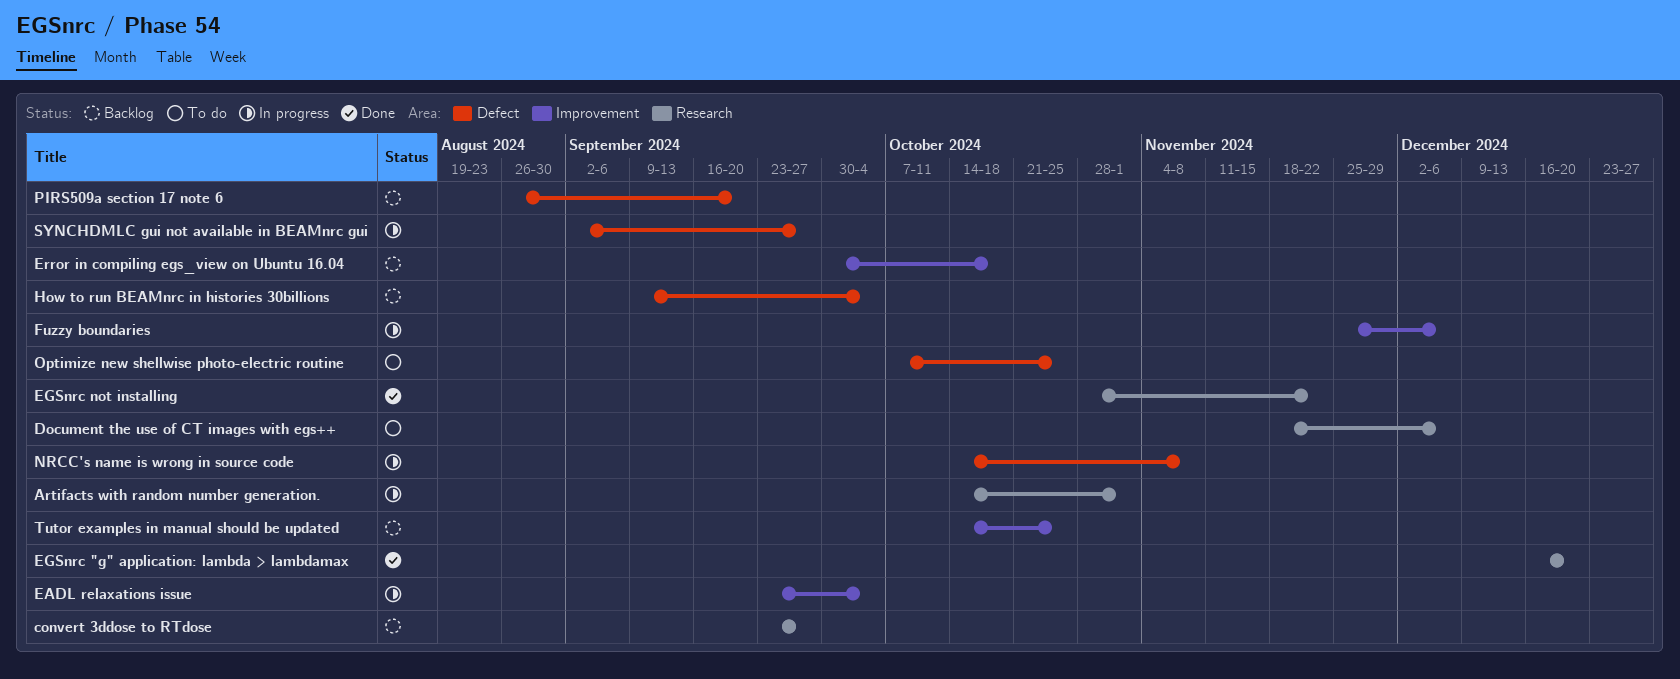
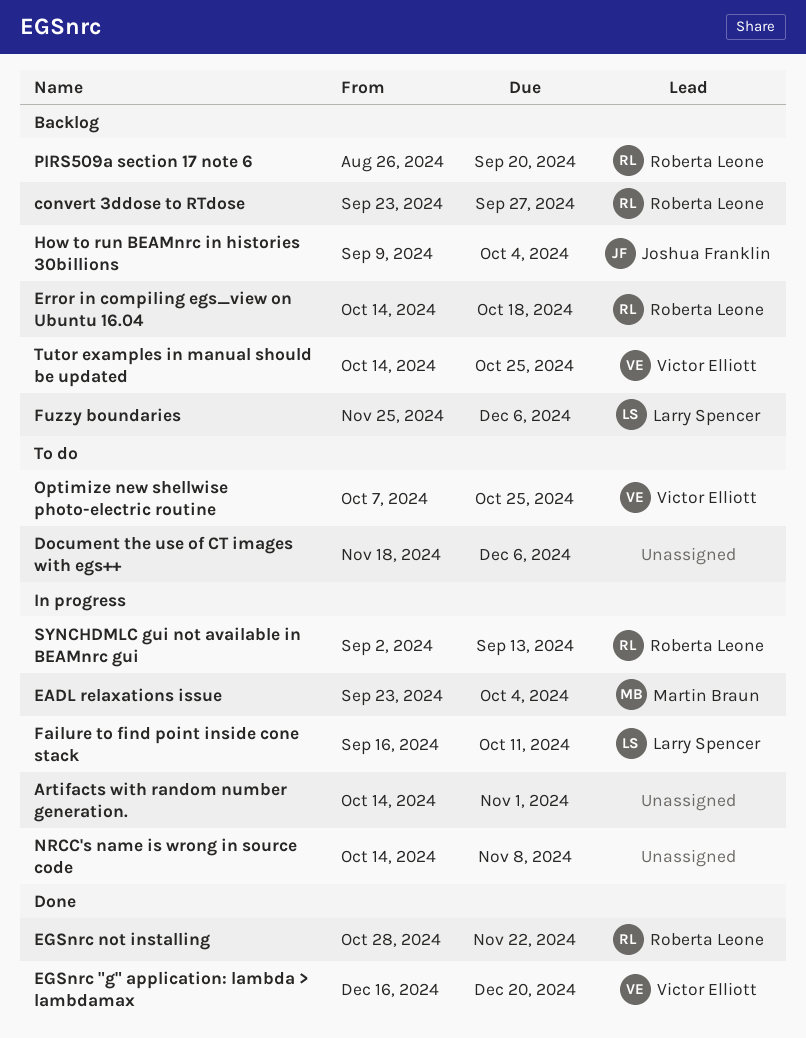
Error in compiling egs_view on Ubuntu 16.04, start: Sep 30 -> Oct 14
Failure to find point inside cone stack: none -> present
Fuzzy boundaries, status: In progress -> Backlog
SYNCHDMLC gui not available in BEAMnrc gui, due: Sep 27 -> Sep 13

